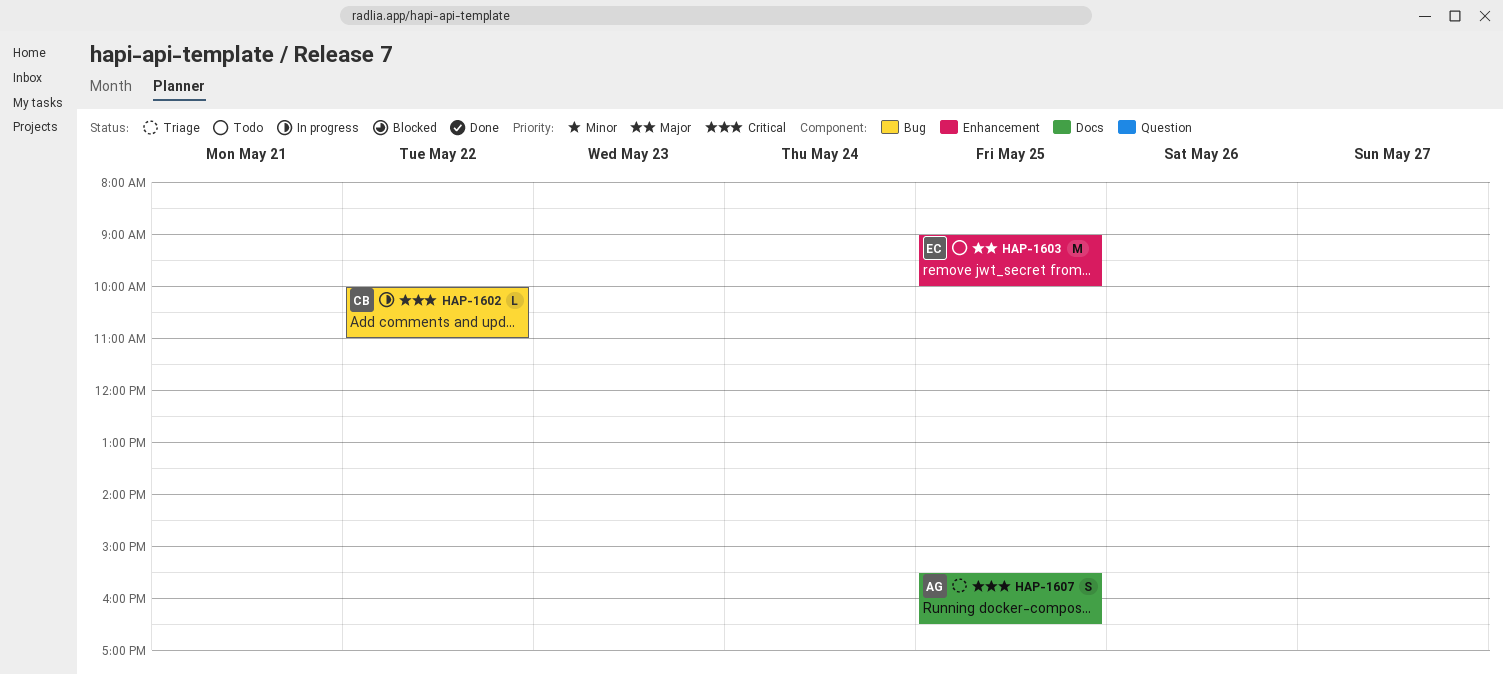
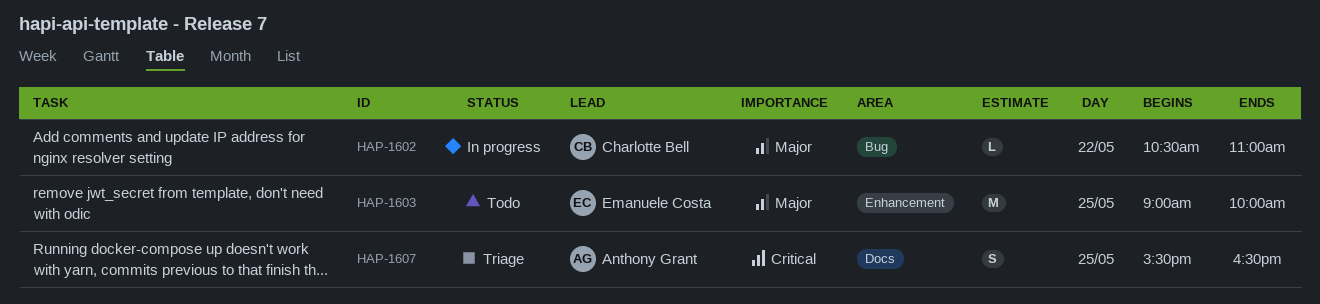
HAP-1602, priority: Critical -> Major
HAP-1602, begins: 10:00 -> 10:30

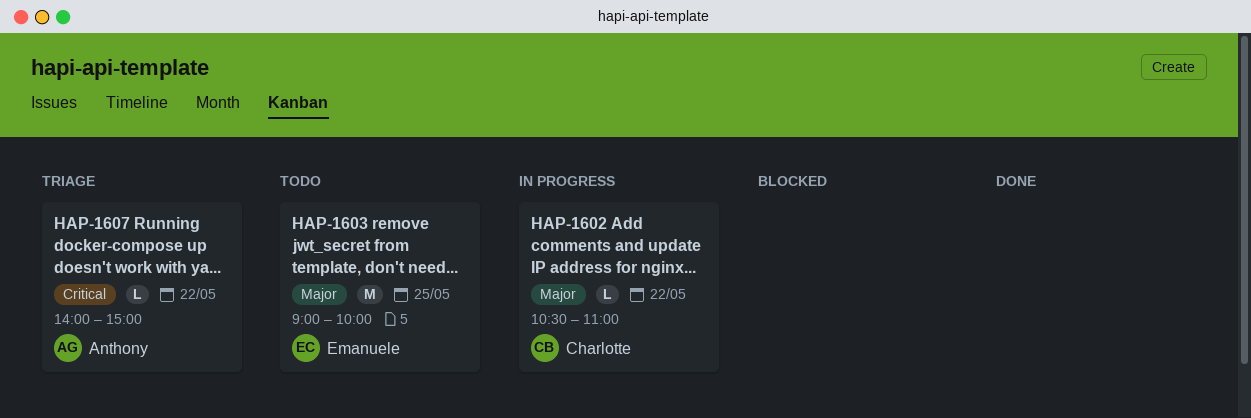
HAP-1607, estimate: S -> L
HAP-1607, day: May 25 -> May 22
HAP-1607, begins: 15:30 -> 14:00
HAP-1607, ends: 16:30 -> 15:00

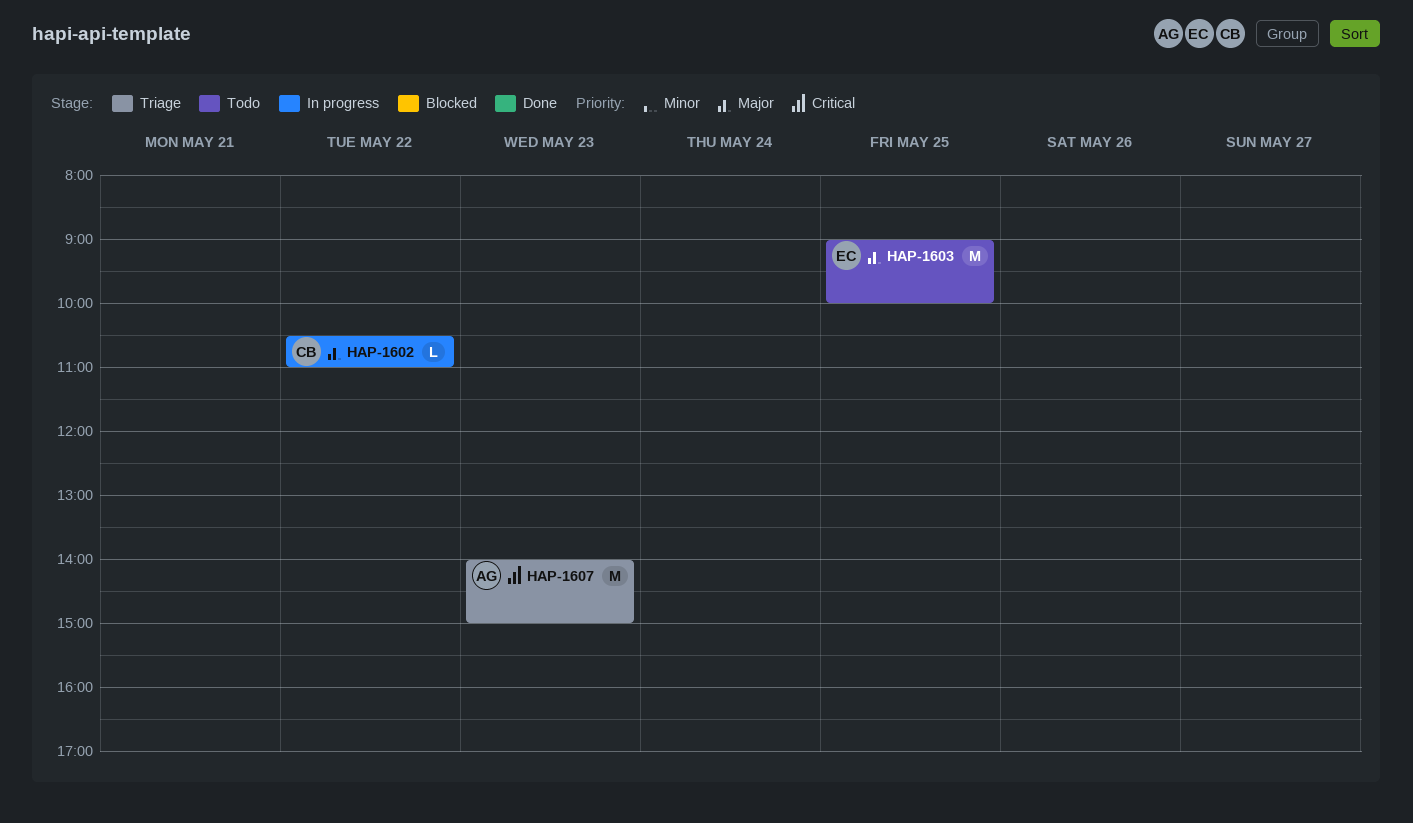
HAP-1607, estimate: L -> M
HAP-1607, day: May 22 -> May 23

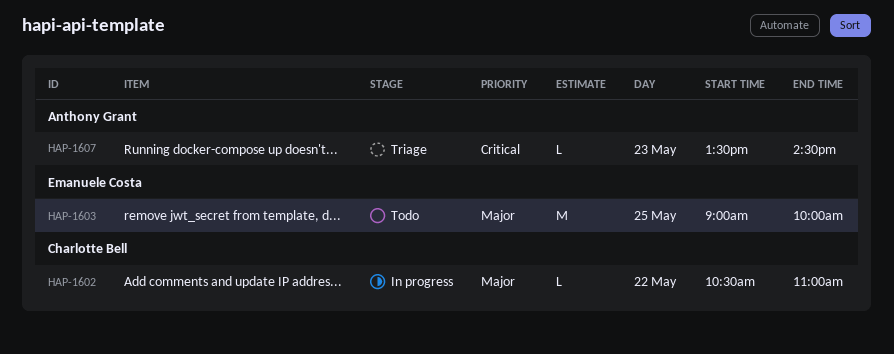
HAP-1607, estimate: M -> L
HAP-1607, begins: 14:00 -> 13:30
HAP-1607, ends: 15:00 -> 14:30

